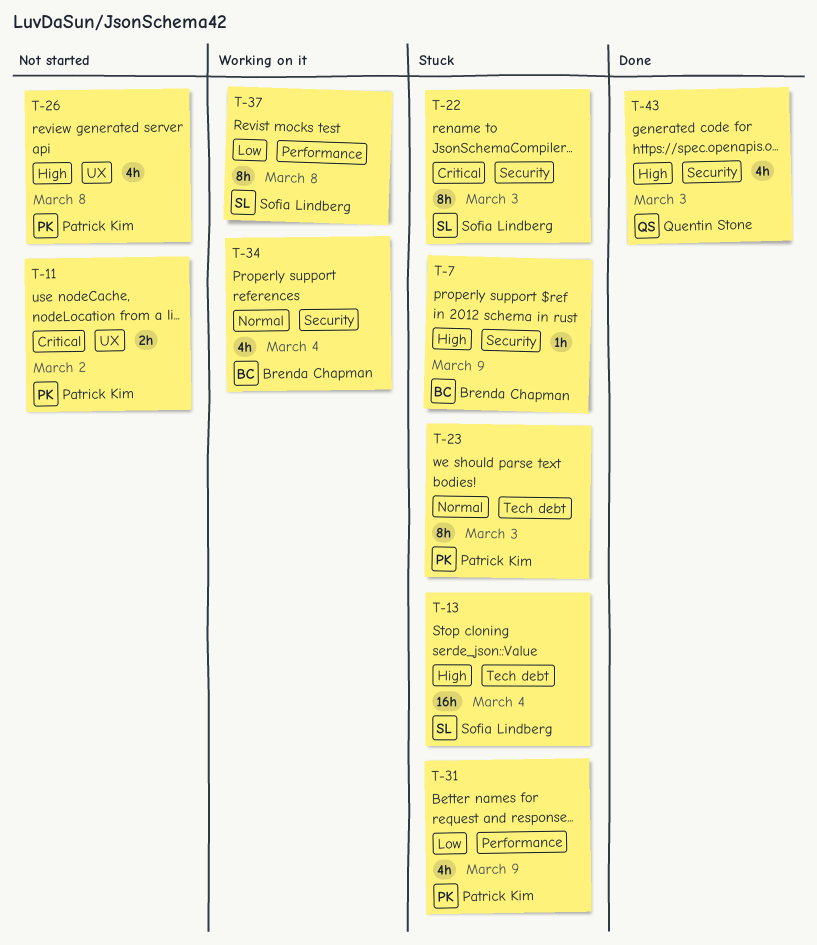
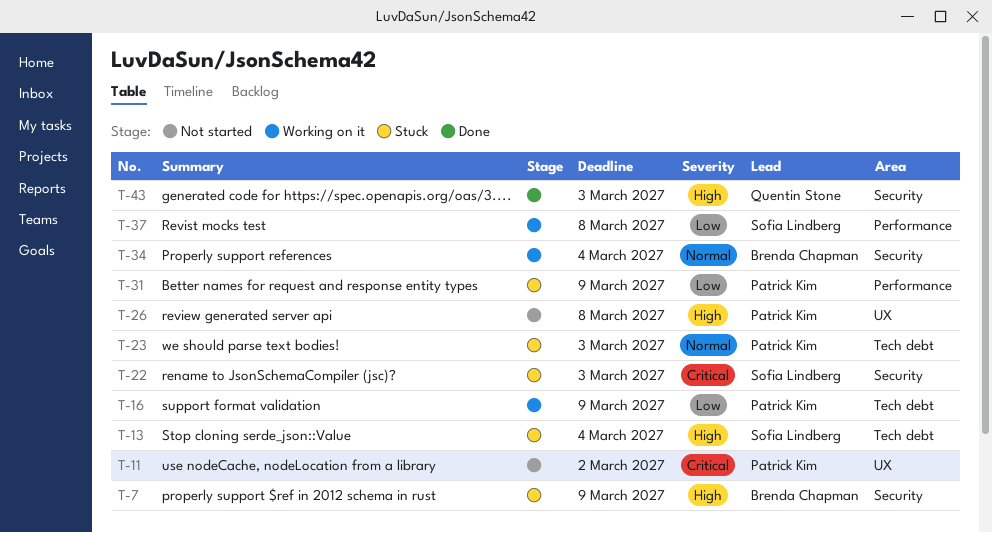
T-16: none -> present

